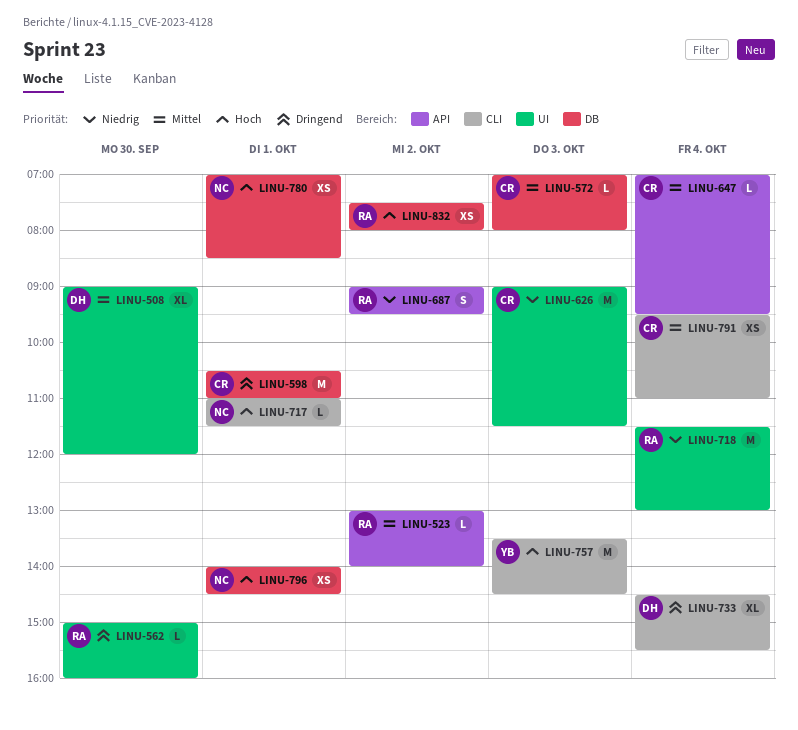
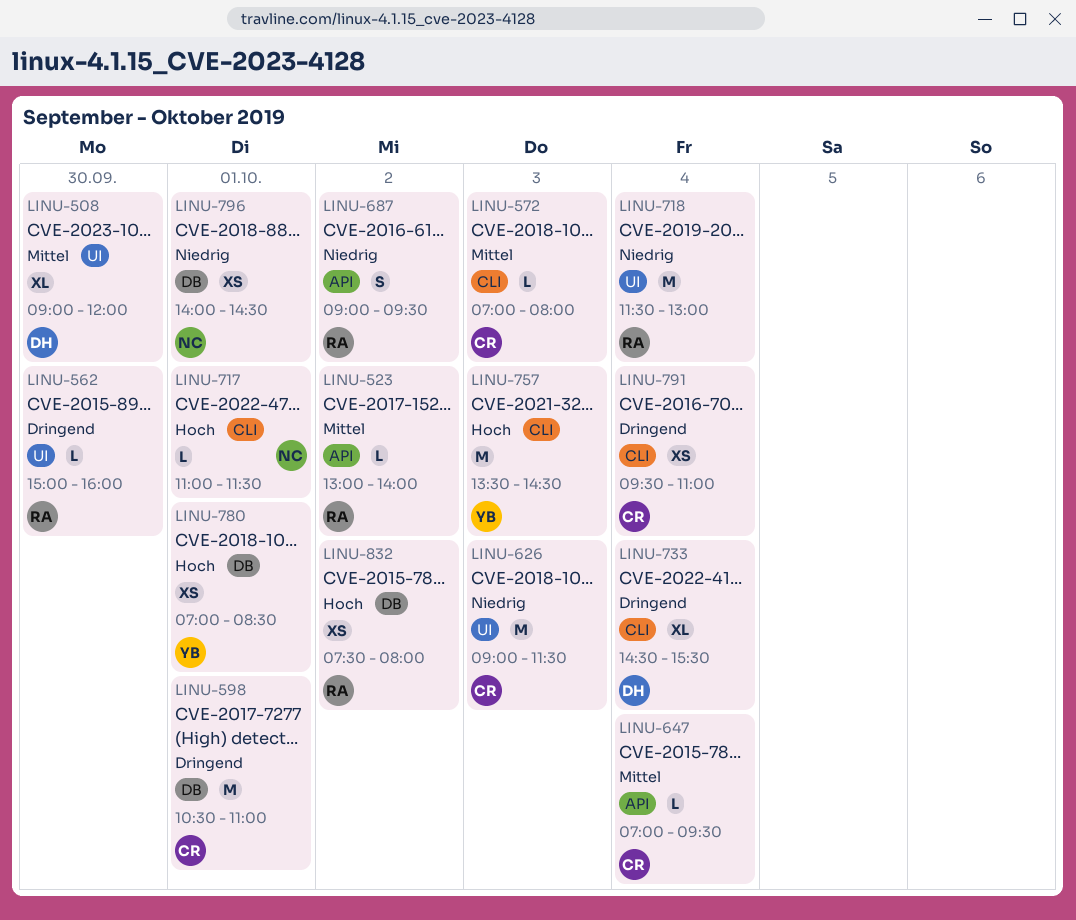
LINU-572, label: DB -> CLI
LINU-780, owner: NC -> YB
LINU-791, priority: Mittel -> Dringend
LINU-796, priority: Hoch -> Niedrig

